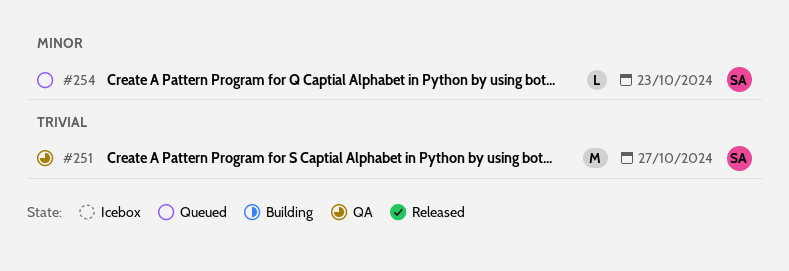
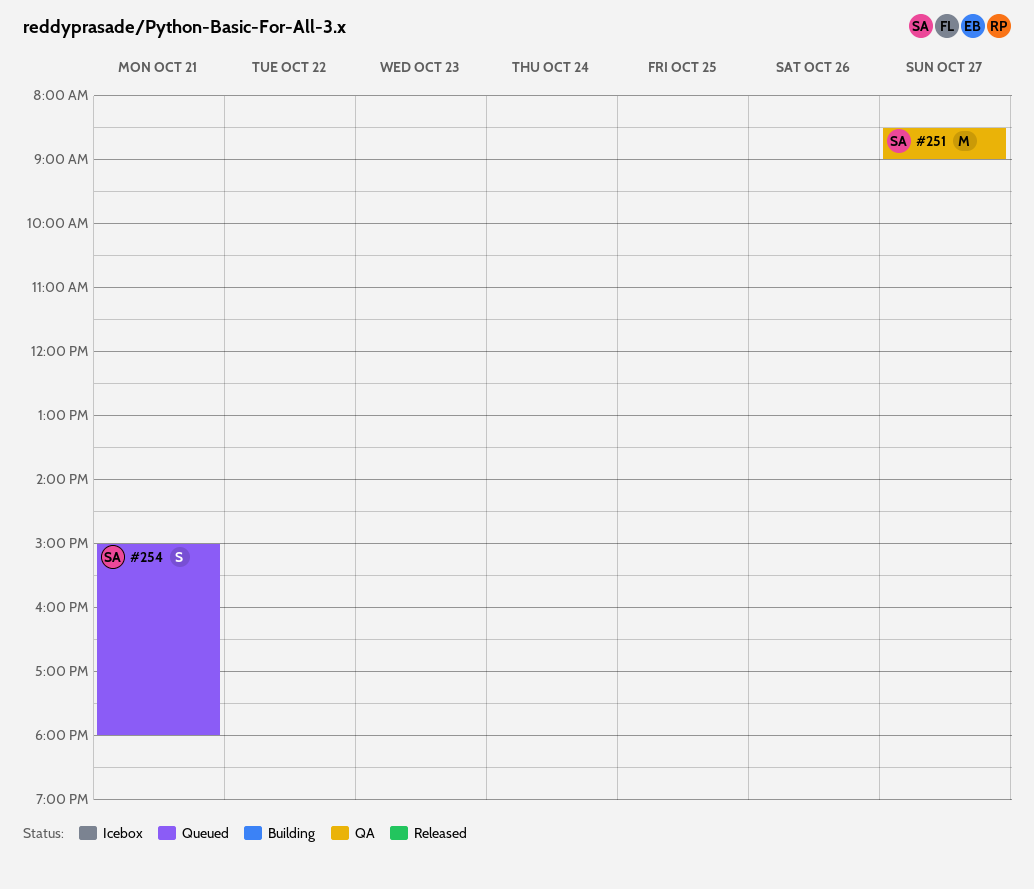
#254, estimate: L -> S
#254, day: Oct 23 -> Oct 21

